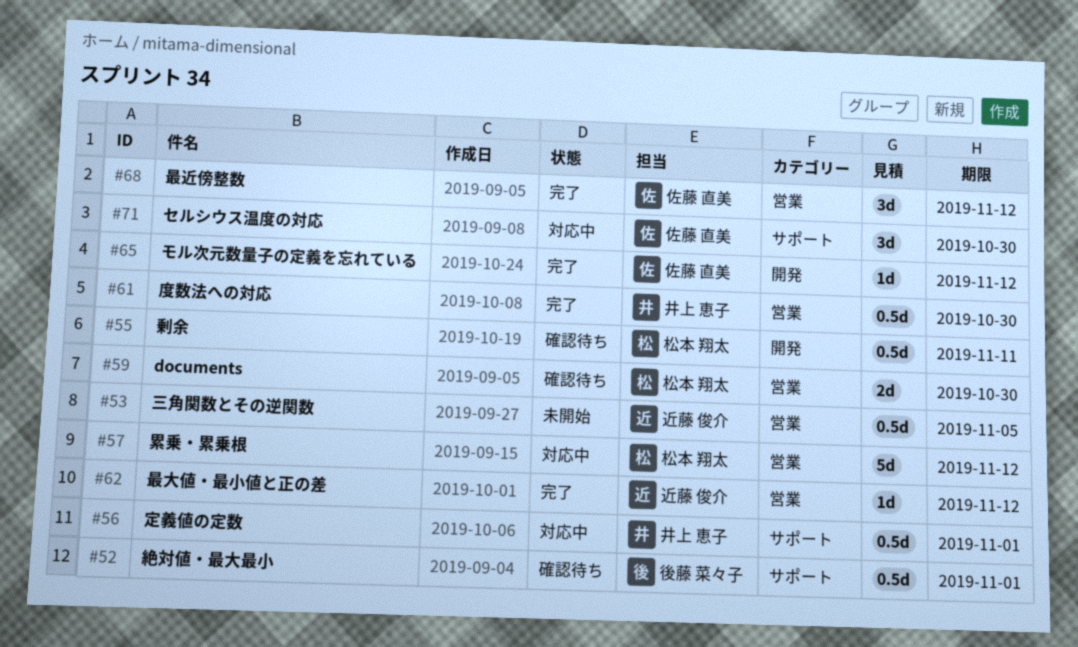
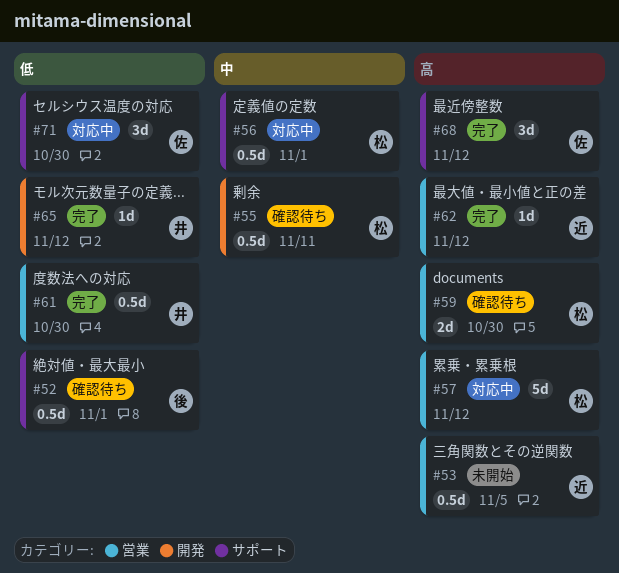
#56, owner: 井上 恵子 -> 松本 翔太
#65, owner: 佐藤 直美 -> 井上 恵子
#68, label: 営業 -> サポート

